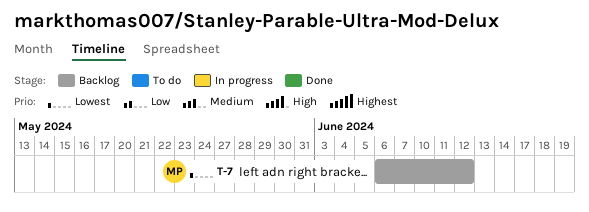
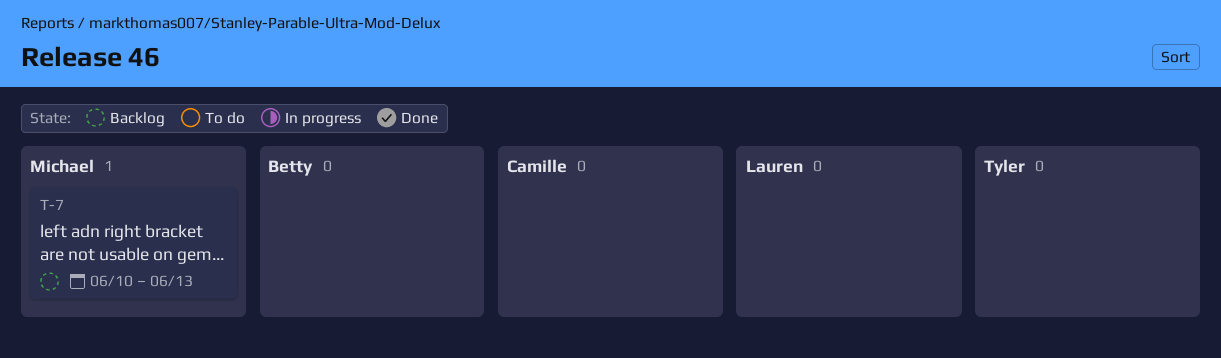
T-7, start: Jun 6 -> Jun 10
T-7, due: Jun 12 -> Jun 13

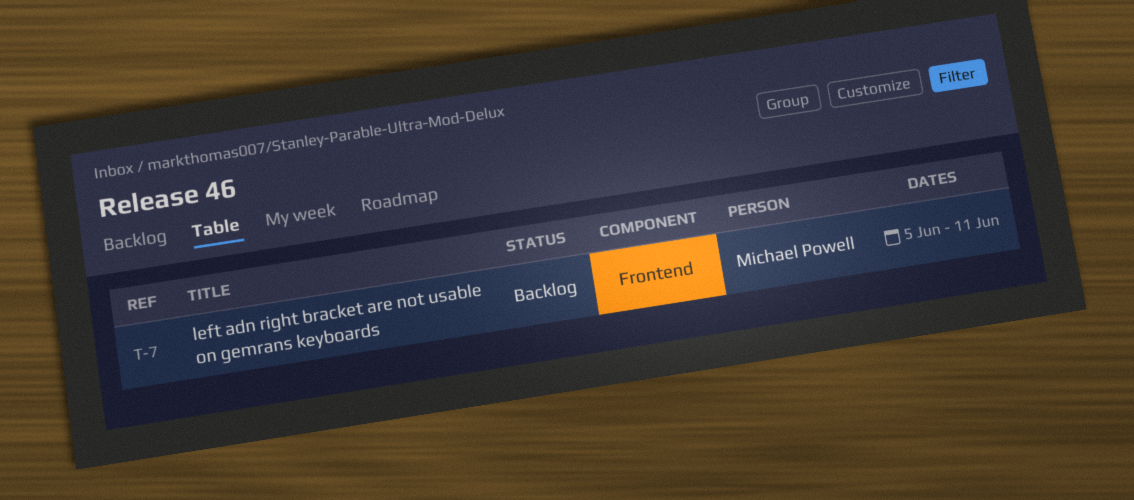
T-7, start: Jun 10 -> Jun 5
T-7, due: Jun 13 -> Jun 11

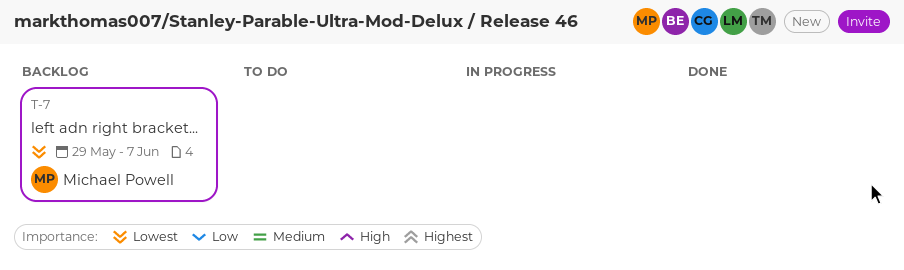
T-7, start: Jun 5 -> May 29
T-7, due: Jun 11 -> Jun 7

